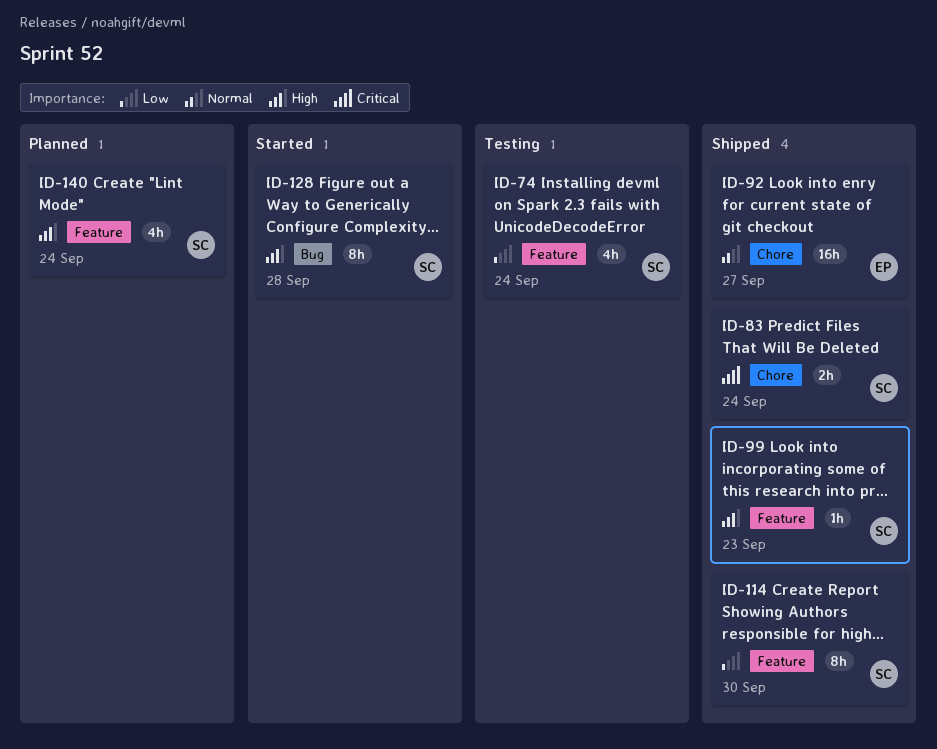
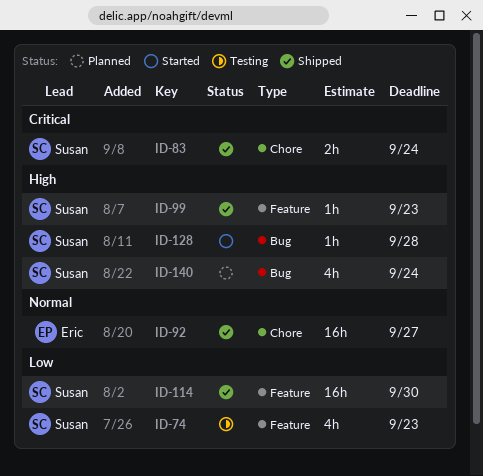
ID-74, due: Sep 24 -> Sep 23
ID-114, estimate: 8h -> 16h
ID-128, estimate: 8h -> 1h
ID-140, label: Feature -> Bug

